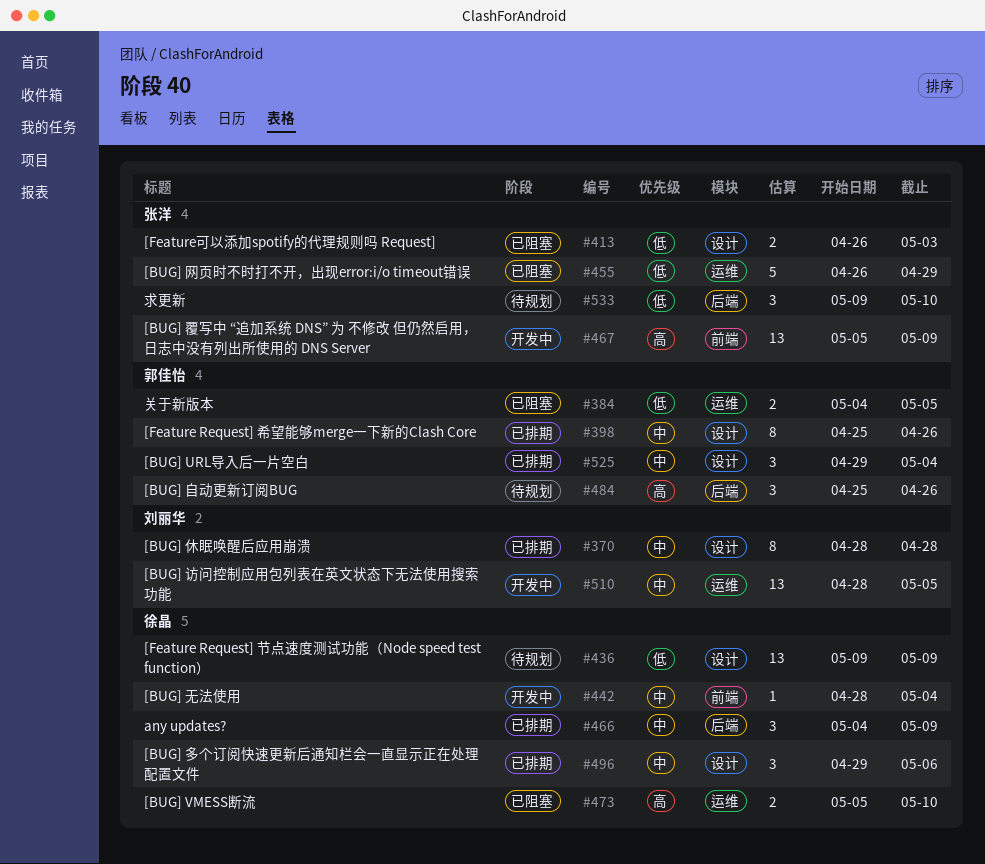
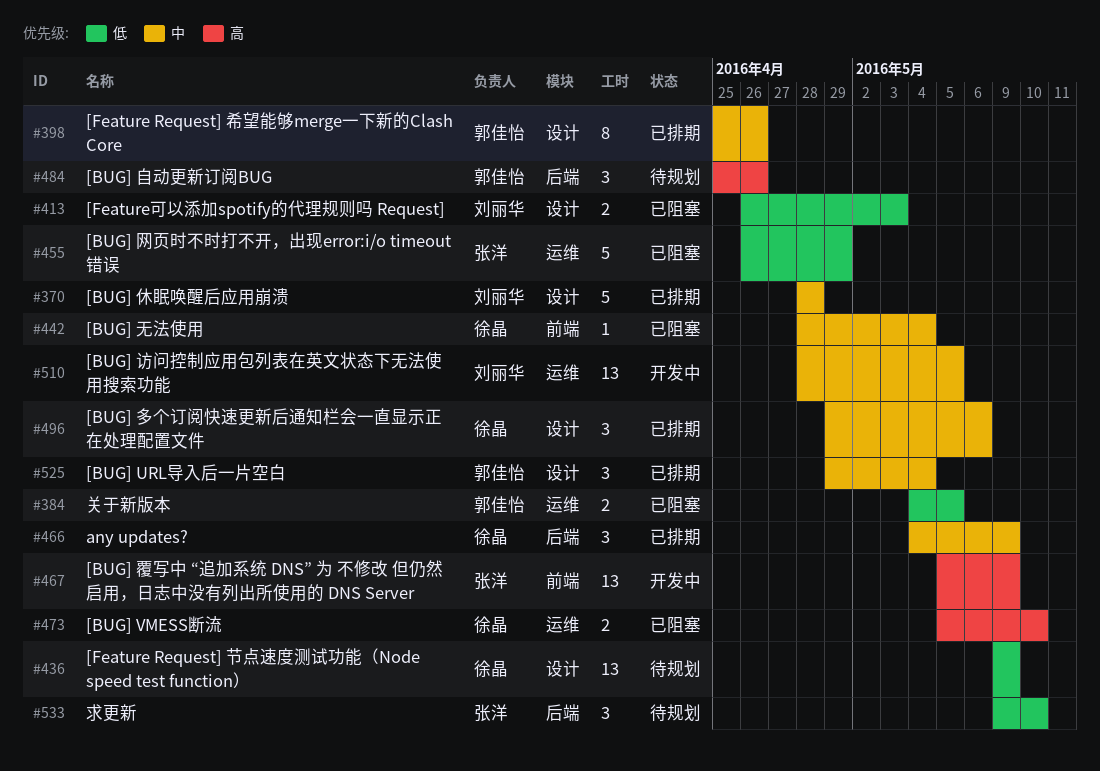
#370, estimate: 8 -> 5
#413, owner: 张洋 -> 刘丽华
#442, status: 开发中 -> 已阻塞

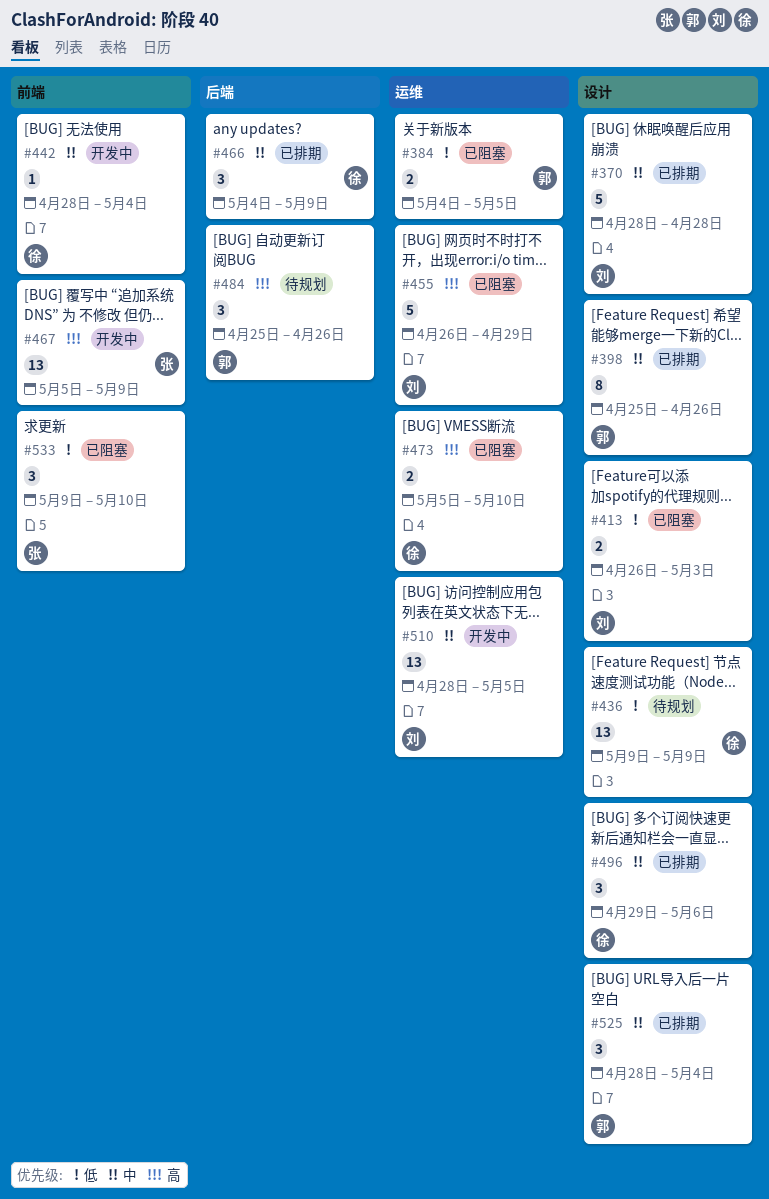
#442, status: 已阻塞 -> 开发中
#455, owner: 张洋 -> 刘丽华
#455, priority: 低 -> 高
#525, start: Apr 29 -> Apr 28
#533, status: 待规划 -> 已阻塞
#533, label: 后端 -> 前端

